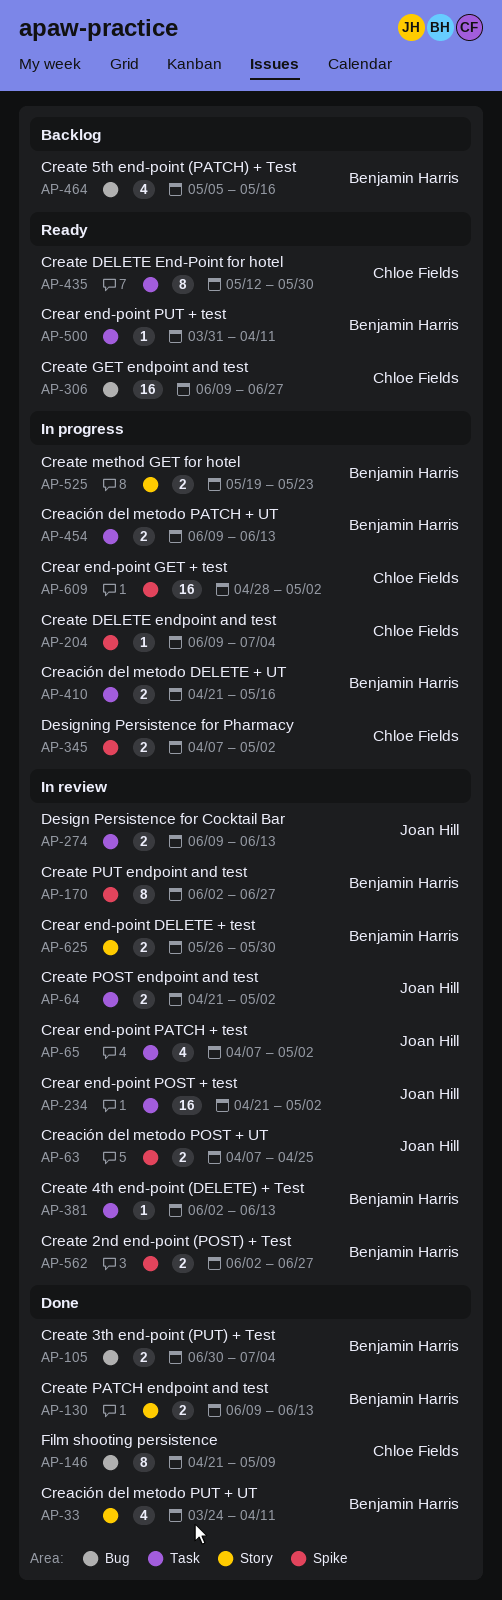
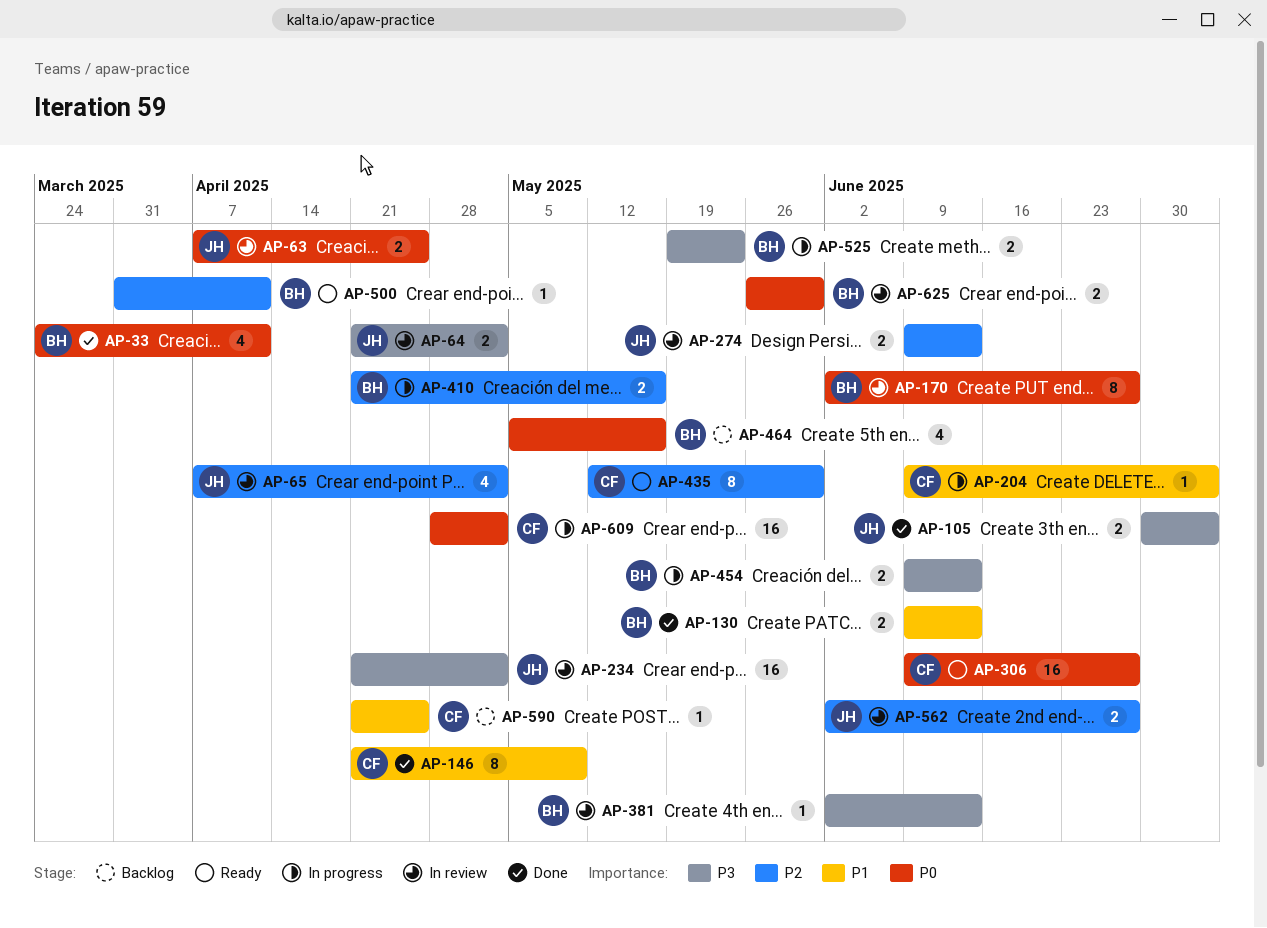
AP-105, owner: Benjamin Harris -> Joan Hill
AP-345: present -> none
AP-562, owner: Benjamin Harris -> Joan Hill
AP-590: none -> present

